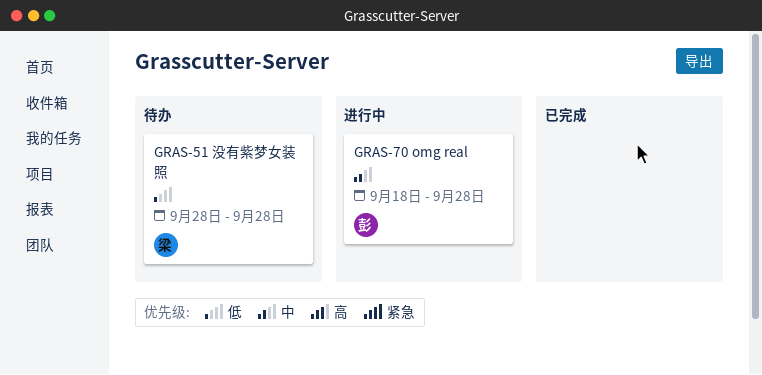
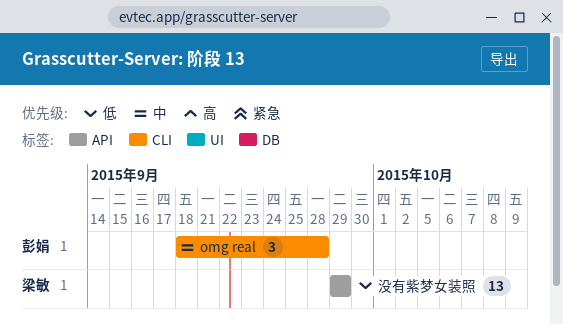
没有紫梦女装照, start: Sep 28 -> Sep 29
没有紫梦女装照, due: Sep 28 -> Sep 29

